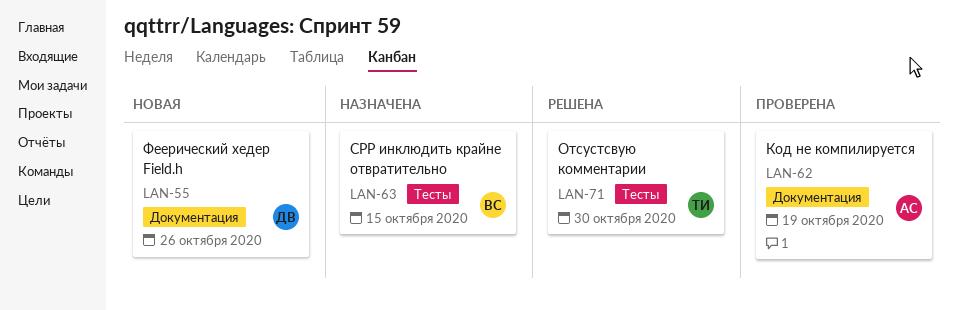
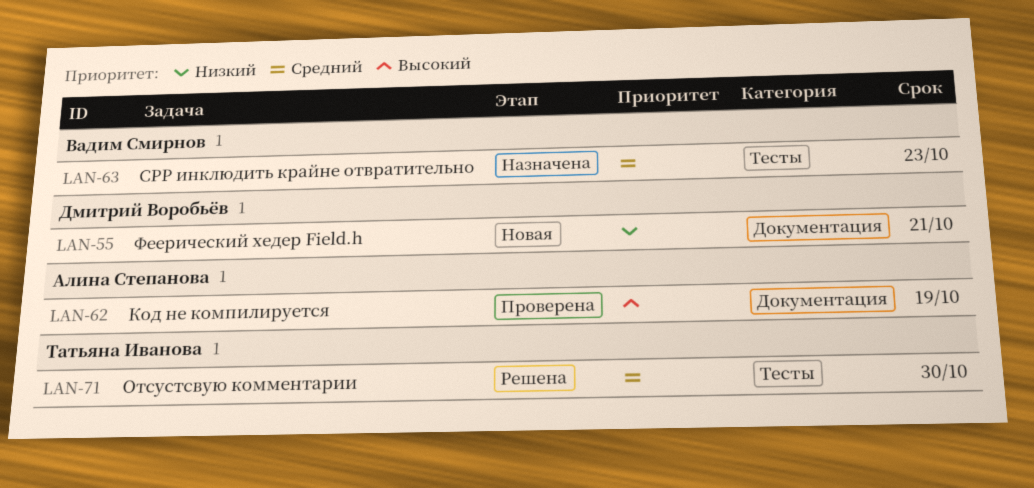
LAN-55, due: Oct 26 -> Oct 21
LAN-63, due: Oct 15 -> Oct 23

